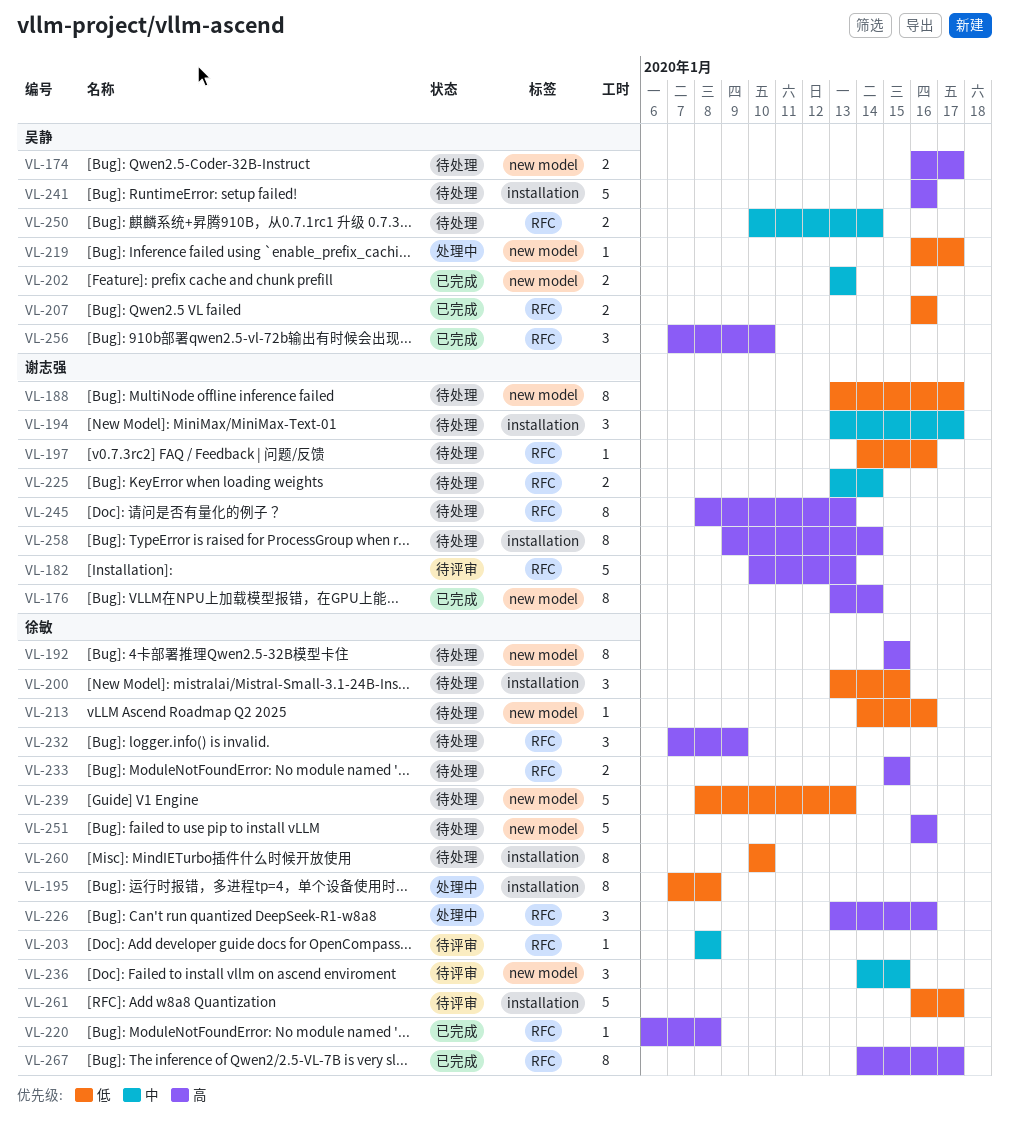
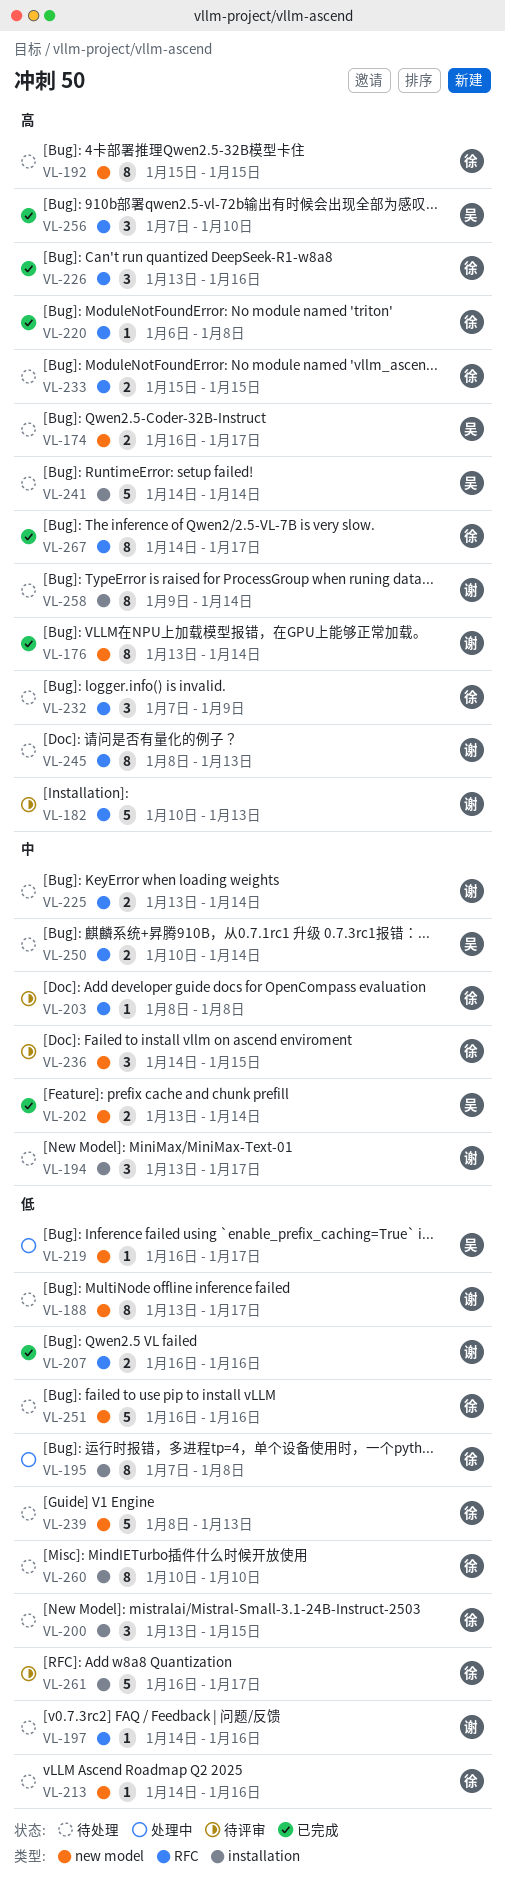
VL-202, due: Jan 13 -> Jan 14
VL-207, owner: 吴静 -> 谢志强
VL-226, status: 处理中 -> 已完成
VL-241, start: Jan 16 -> Jan 14
VL-241, due: Jan 16 -> Jan 14
VL-251, priority: 高 -> 低

